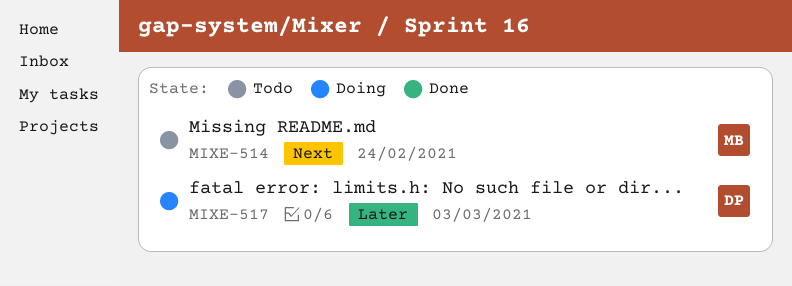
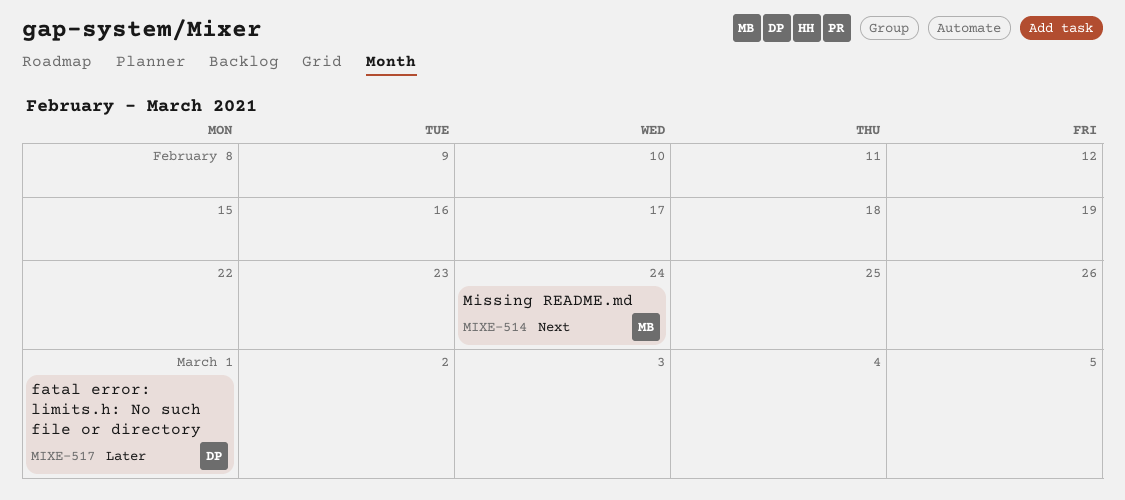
MIXE-517, due: Mar 3 -> Mar 1

